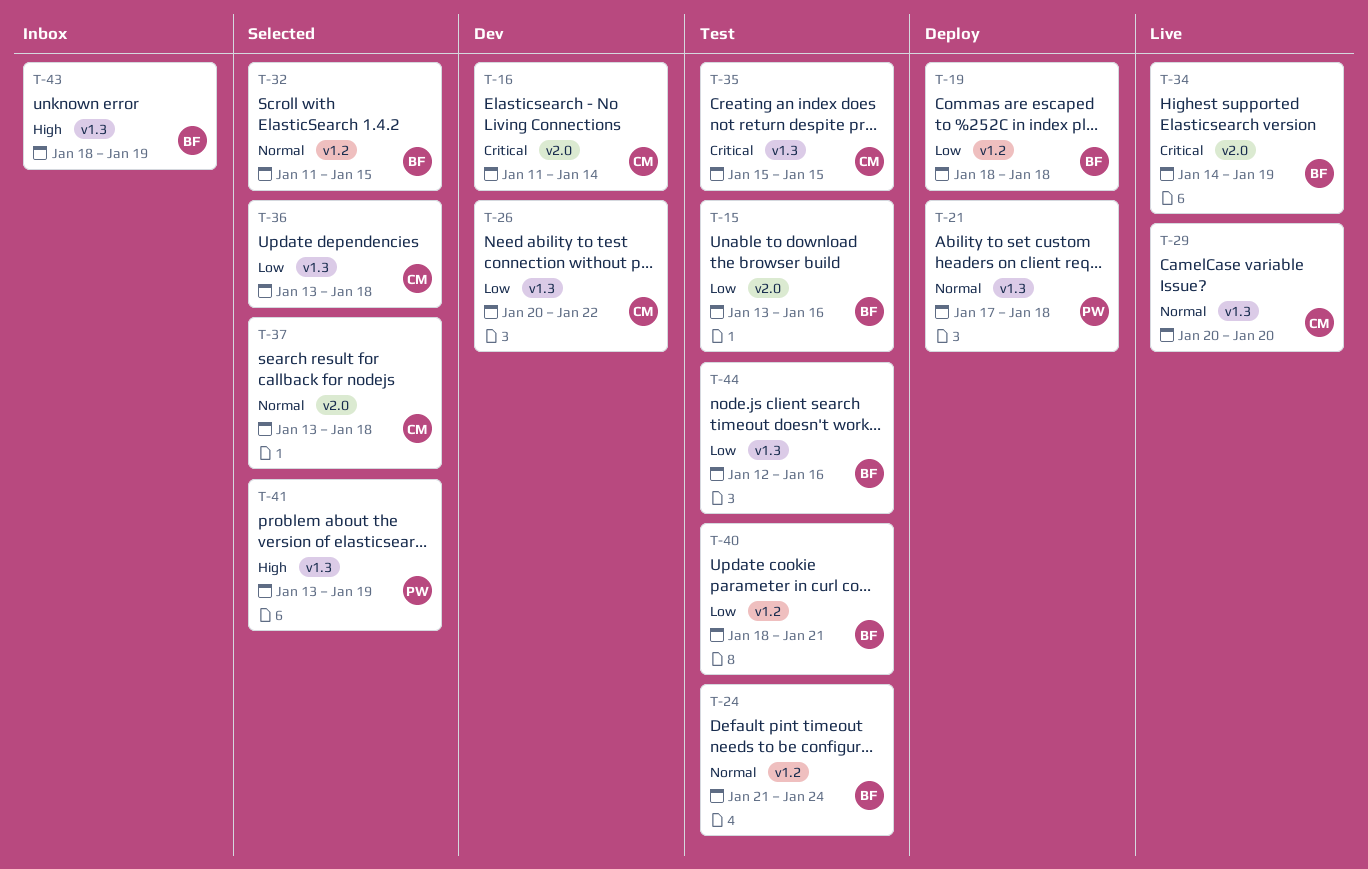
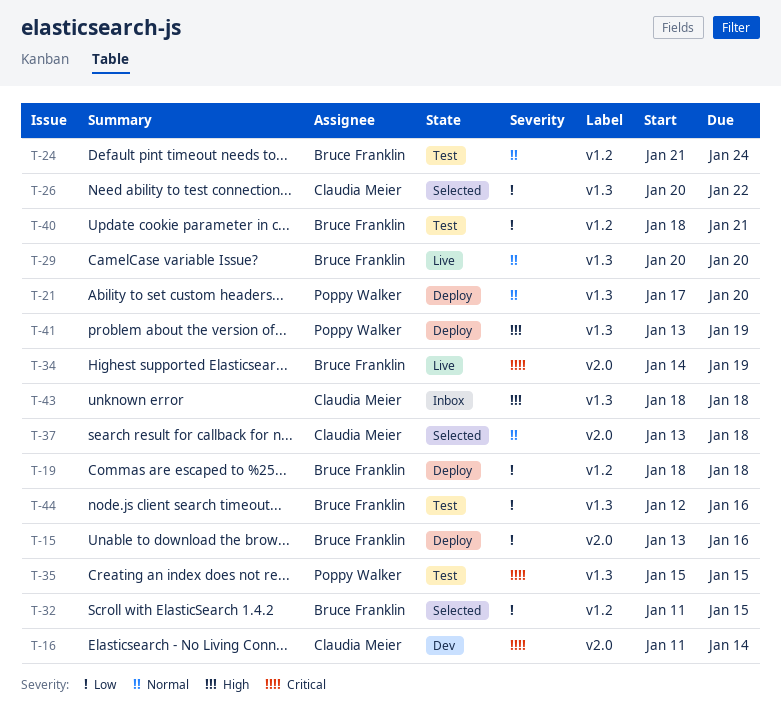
T-15, status: Test -> Deploy
T-21, due: Jan 18 -> Jan 20
T-26, status: Dev -> Selected
T-29, owner: Claudia Meier -> Bruce Franklin
T-32, priority: Normal -> Low
T-35, owner: Claudia Meier -> Poppy Walker
T-36: present -> none
T-41, status: Selected -> Deploy
T-43, owner: Bruce Franklin -> Claudia Meier
T-43, due: Jan 19 -> Jan 18

